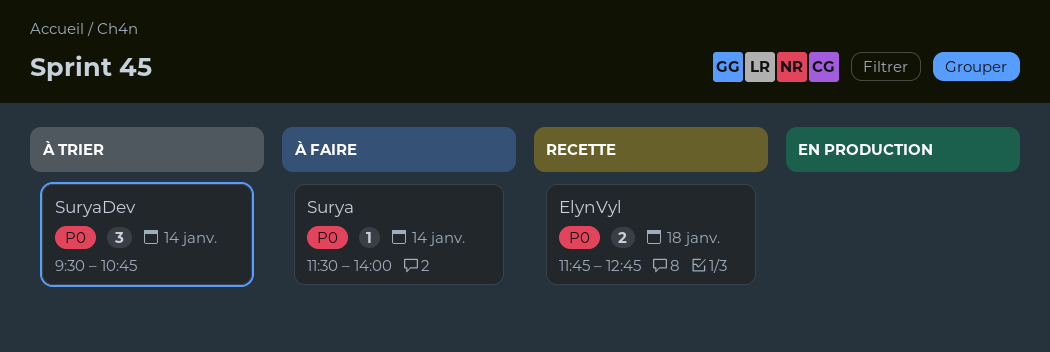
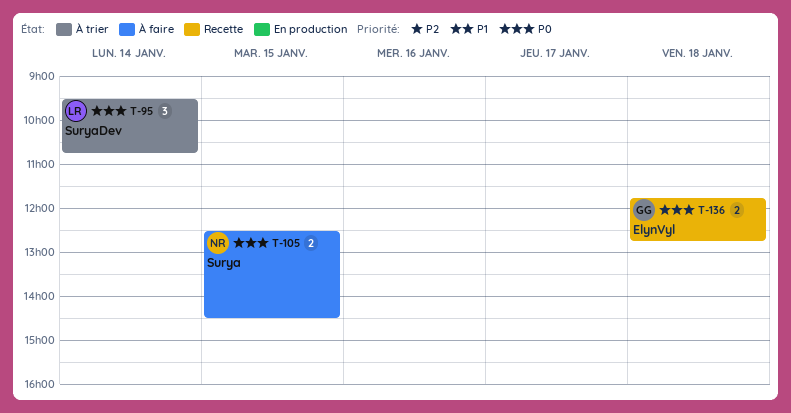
Surya, estimate: 1 -> 2
Surya, day: Jan 14 -> Jan 15
Surya, begins: 11:30 -> 12:30
Surya, ends: 14:00 -> 14:30

